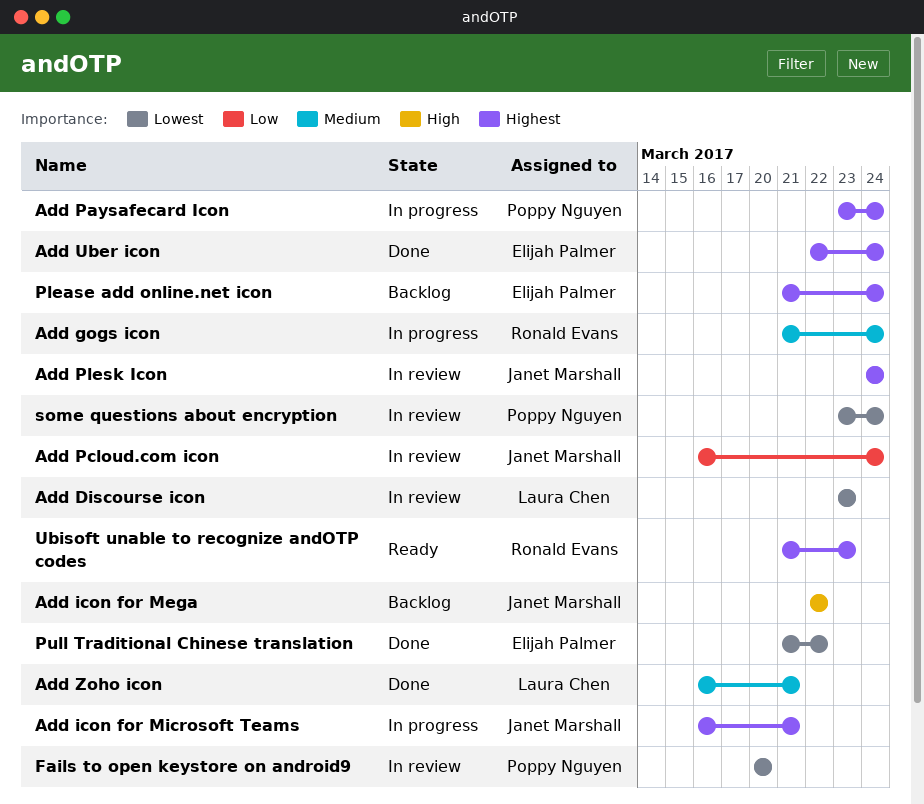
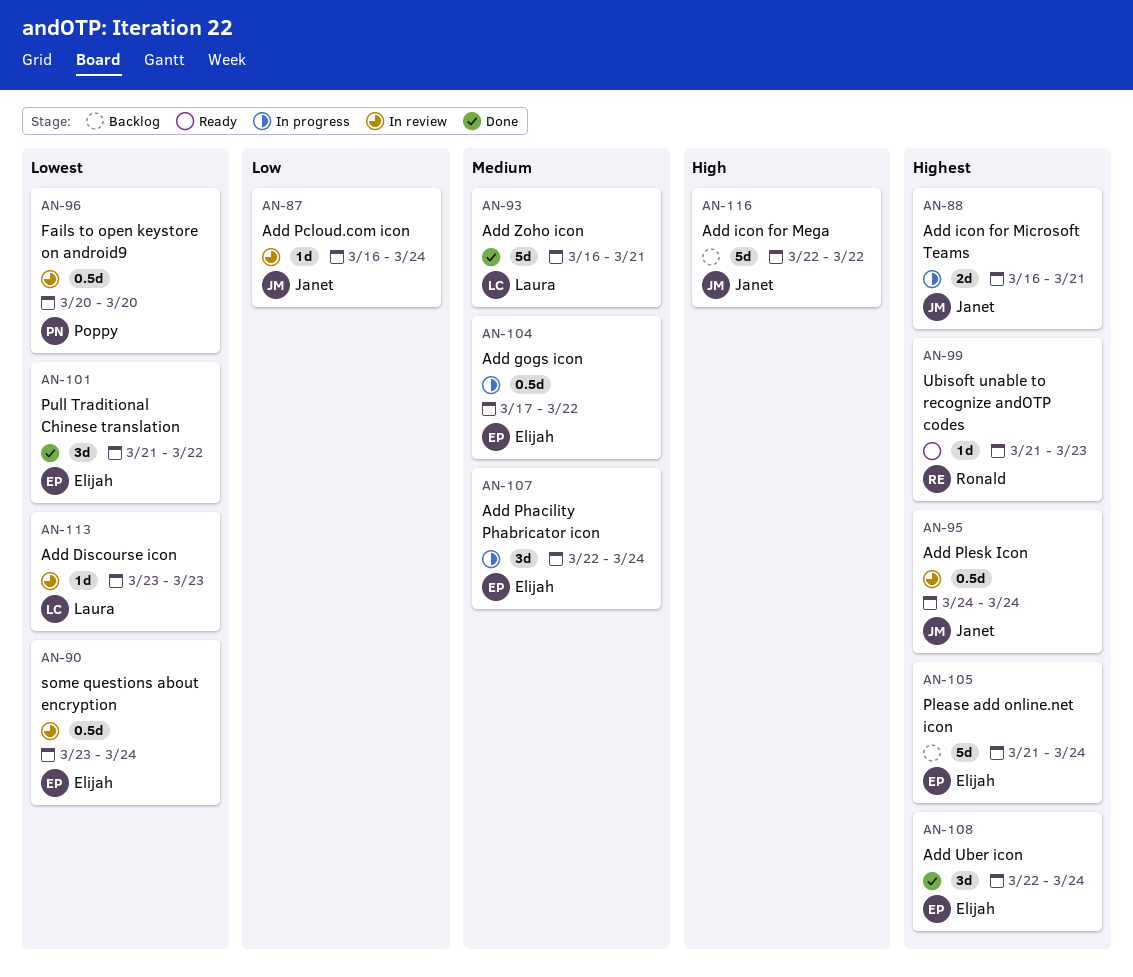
Add gogs icon, owner: Ronald Evans -> Elijah Palmer
Add gogs icon, start: Mar 21 -> Mar 17
Add gogs icon, due: Mar 24 -> Mar 22
Add Paysafecard Icon: present -> none
Add Phacility Phabricator icon: none -> present
some questions about encryption, owner: Poppy Nguyen -> Elijah Palmer

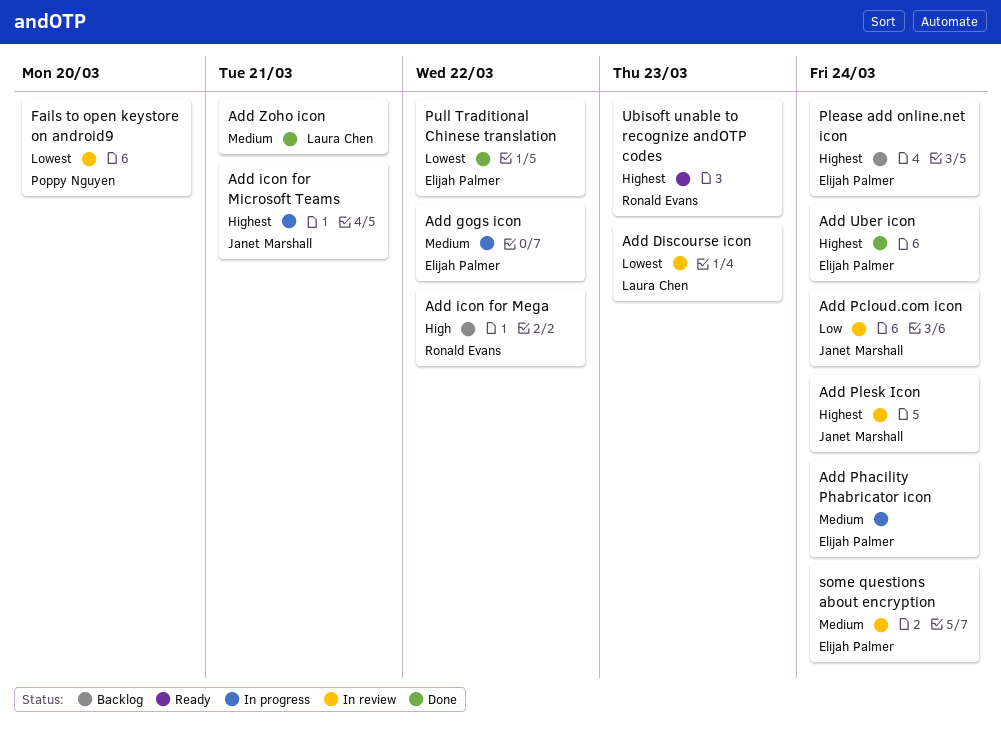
Add icon for Mega, owner: Janet Marshall -> Ronald Evans
some questions about encryption, priority: Lowest -> Medium

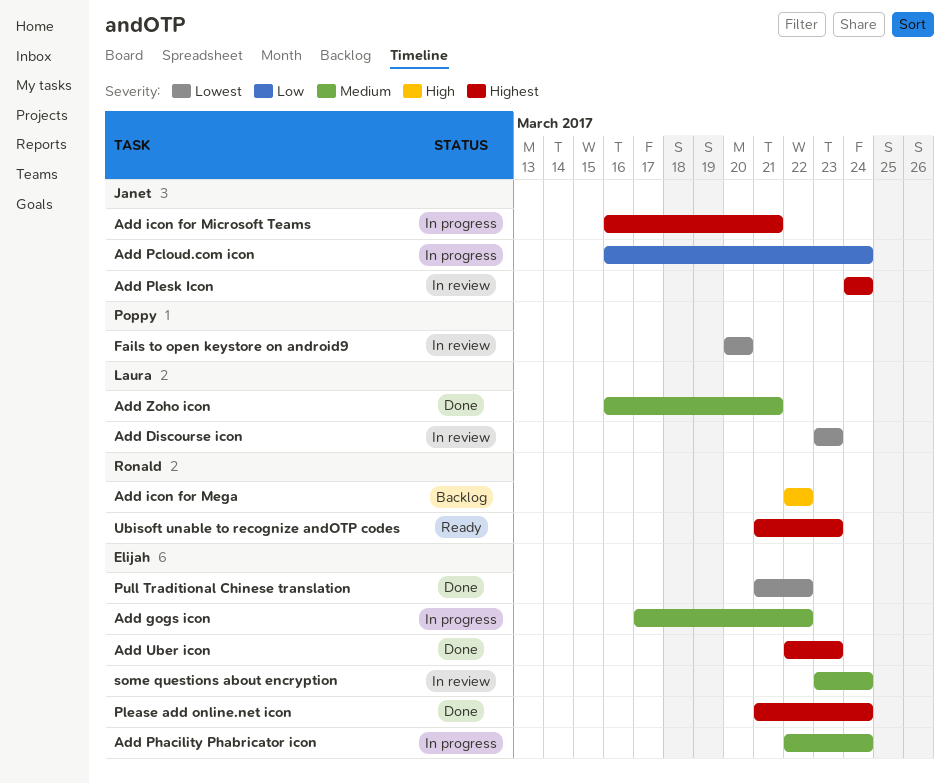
Add Pcloud.com icon, status: In review -> In progress
Add Uber icon, due: Mar 24 -> Mar 23
Please add online.net icon, status: Backlog -> Done

